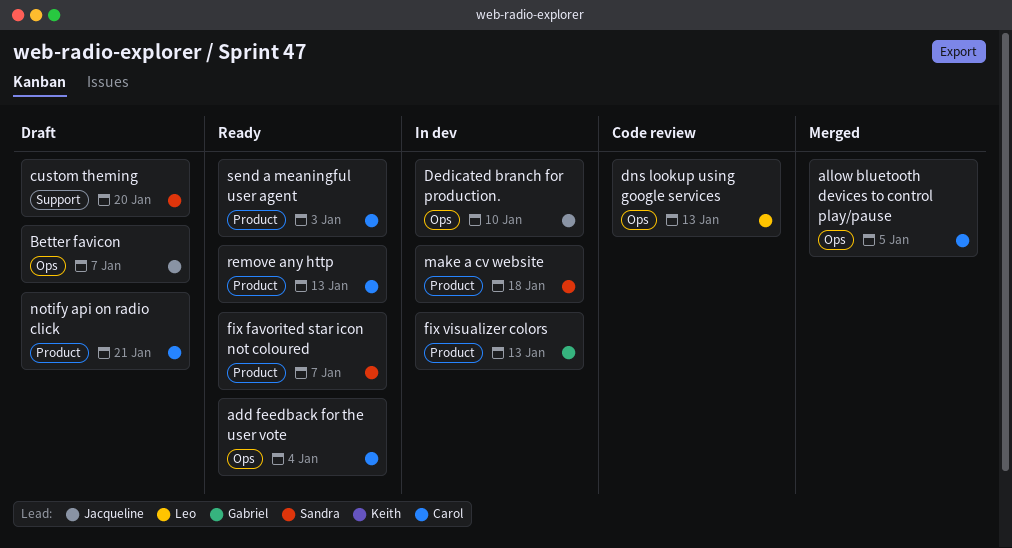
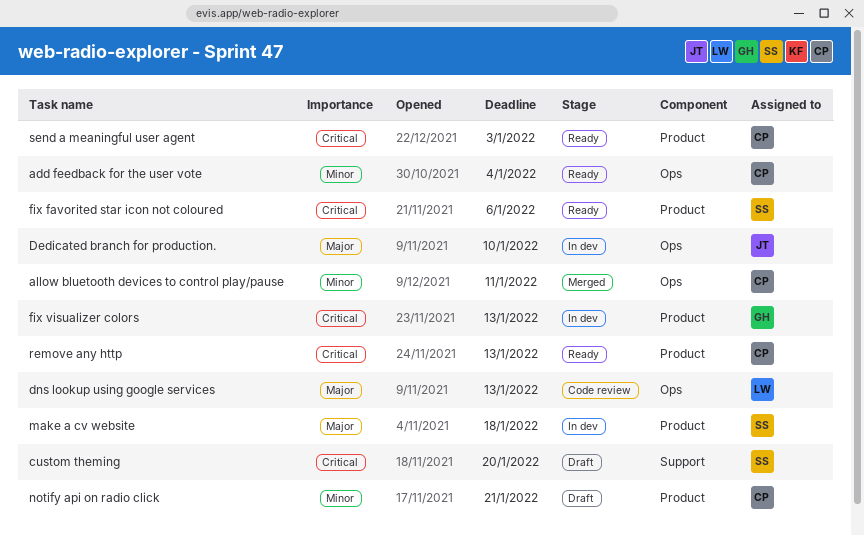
allow bluetooth devices to control play/pause, due: Jan 5 -> Jan 11
Better favicon: present -> none
fix favorited star icon not coloured, due: Jan 7 -> Jan 6

